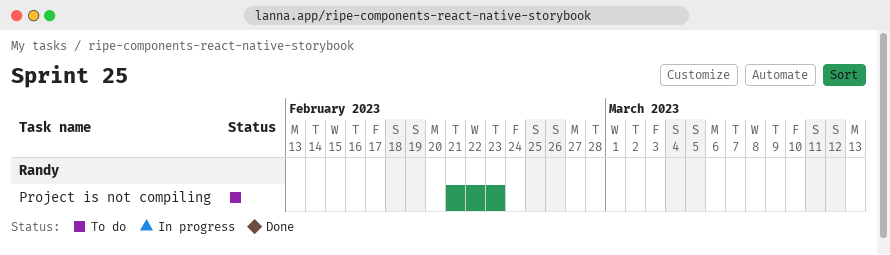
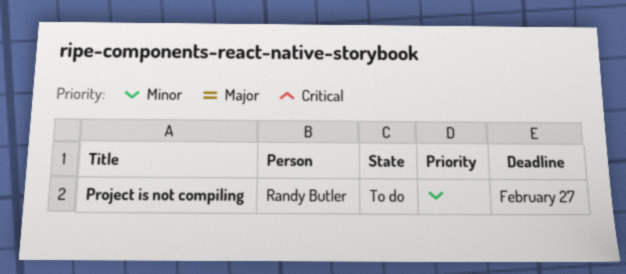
Project is not compiling, due: Feb 23 -> Feb 27

